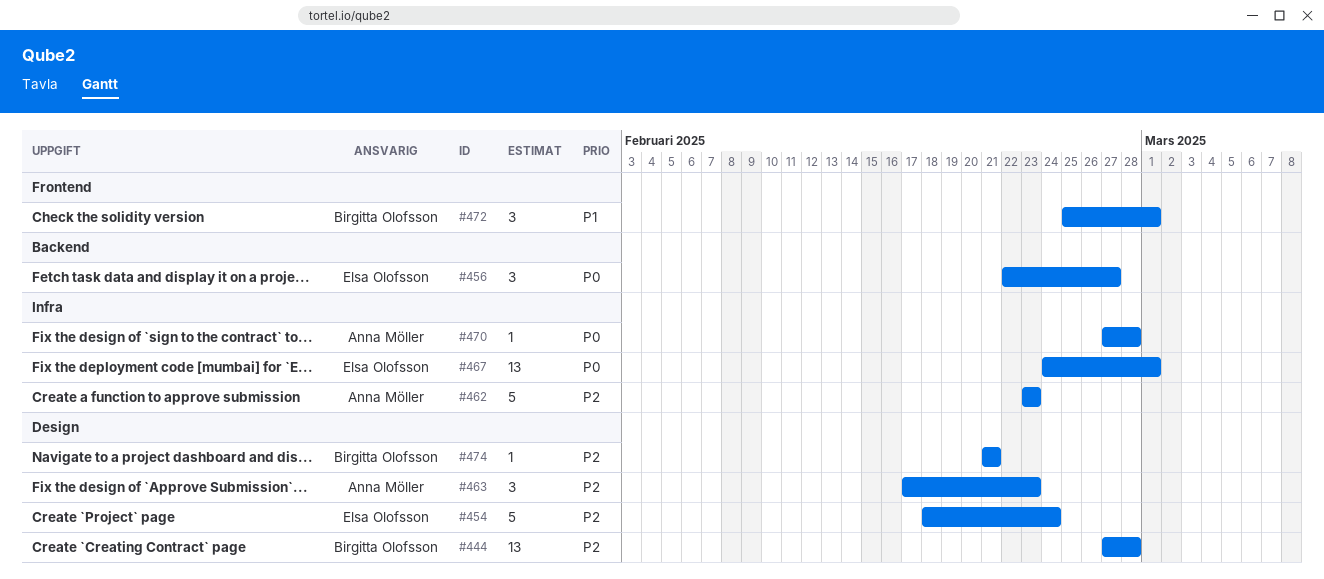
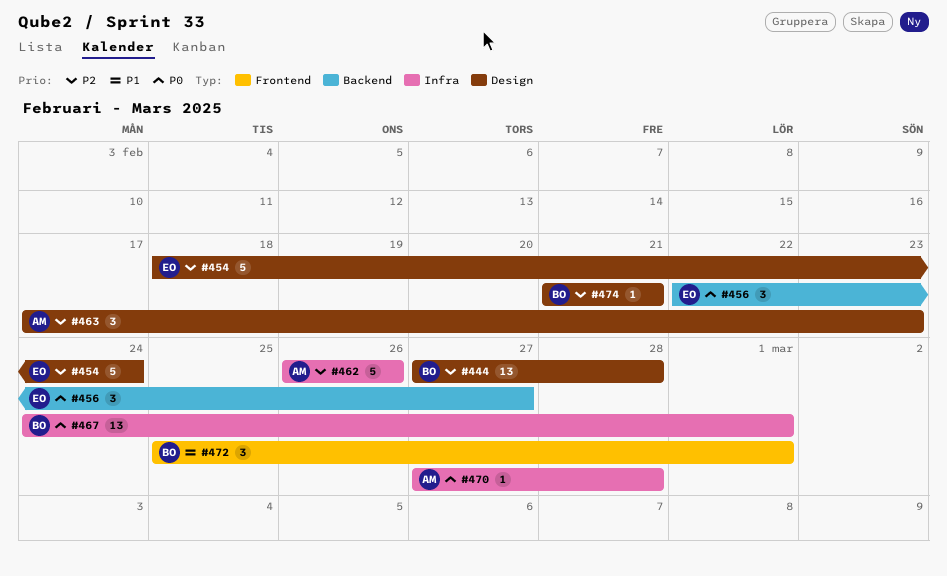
#462, start: Feb 23 -> Feb 26
#462, due: Feb 23 -> Feb 26
#467, owner: Elsa Olofsson -> Birgitta Olofsson

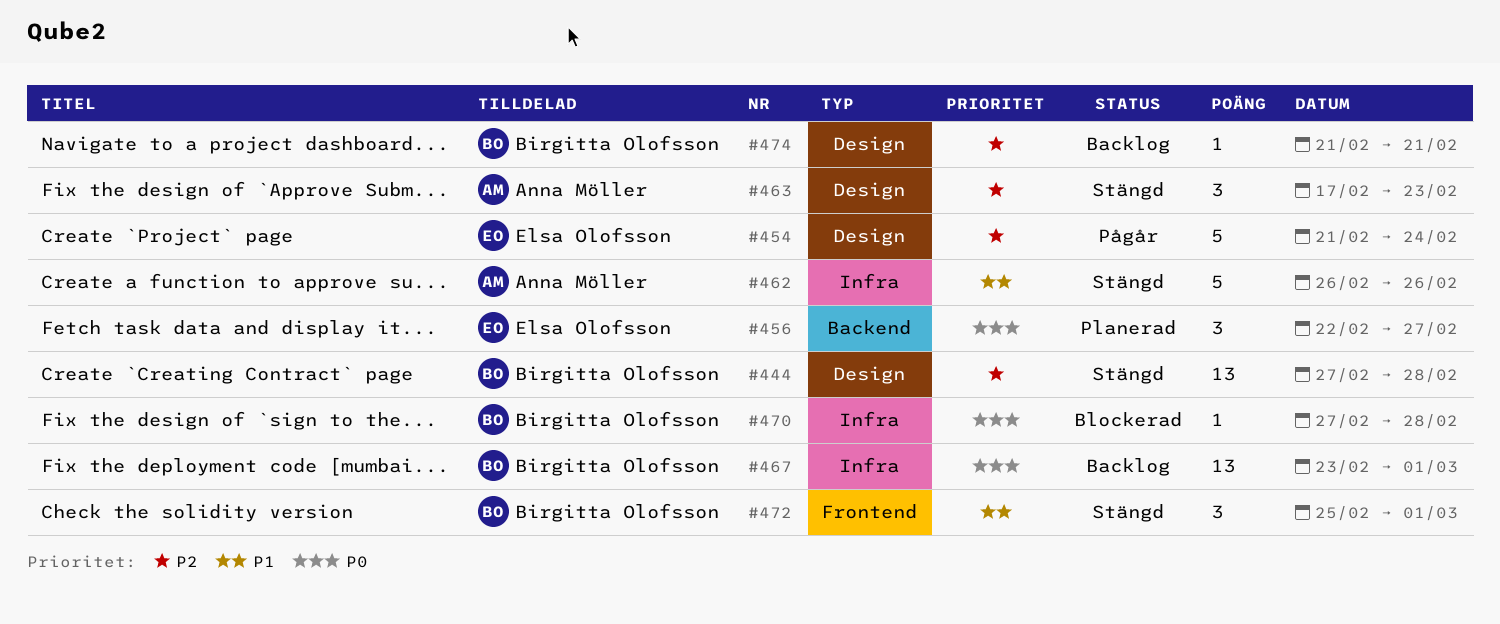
#454, start: Feb 18 -> Feb 21
#462, priority: P2 -> P1
#467, start: Feb 24 -> Feb 23
#470, owner: Anna Möller -> Birgitta Olofsson

